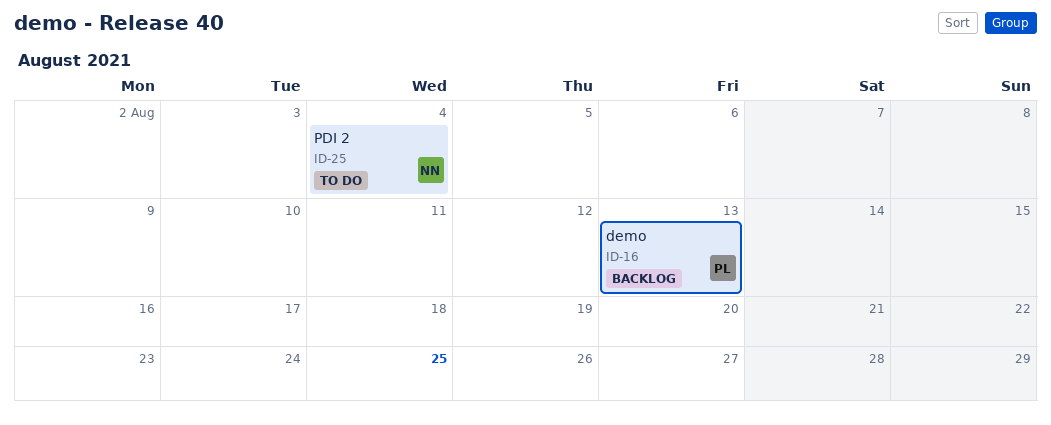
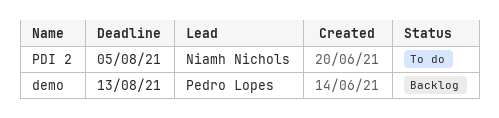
PDI 2, due: Aug 4 -> Aug 5

